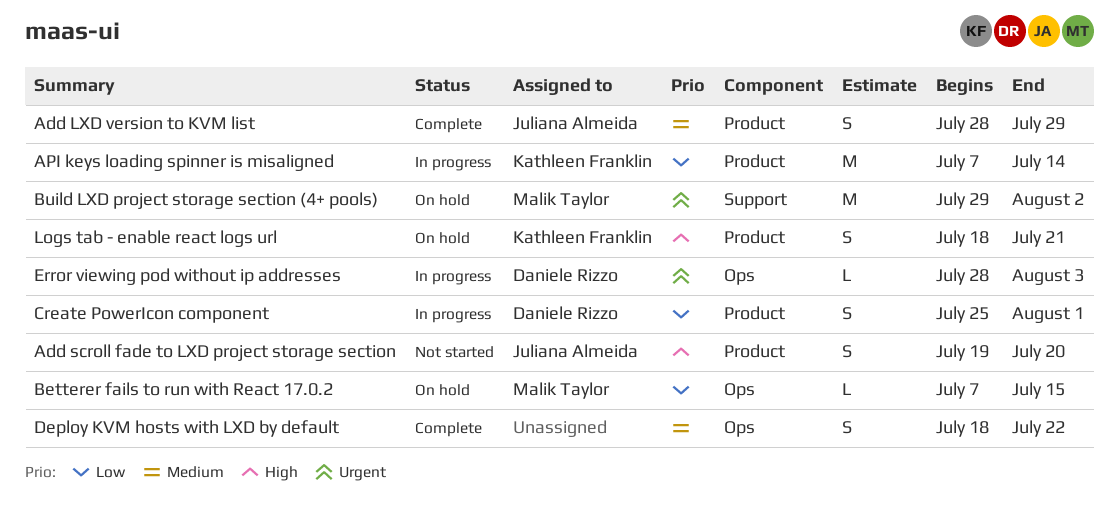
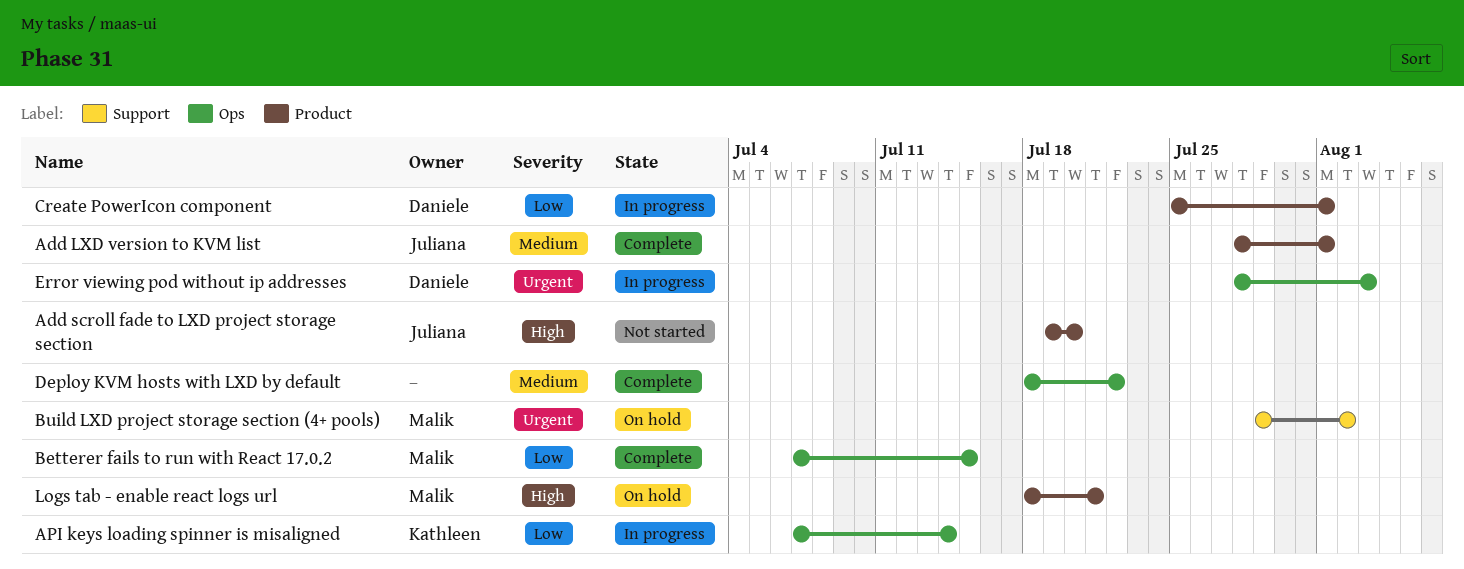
Add LXD version to KVM list, due: Jul 29 -> Aug 1
API keys loading spinner is misaligned, label: Product -> Ops
Betterer fails to run with React 17.0.2, status: On hold -> Complete
Logs tab - enable react logs url, owner: Kathleen Franklin -> Malik Taylor

